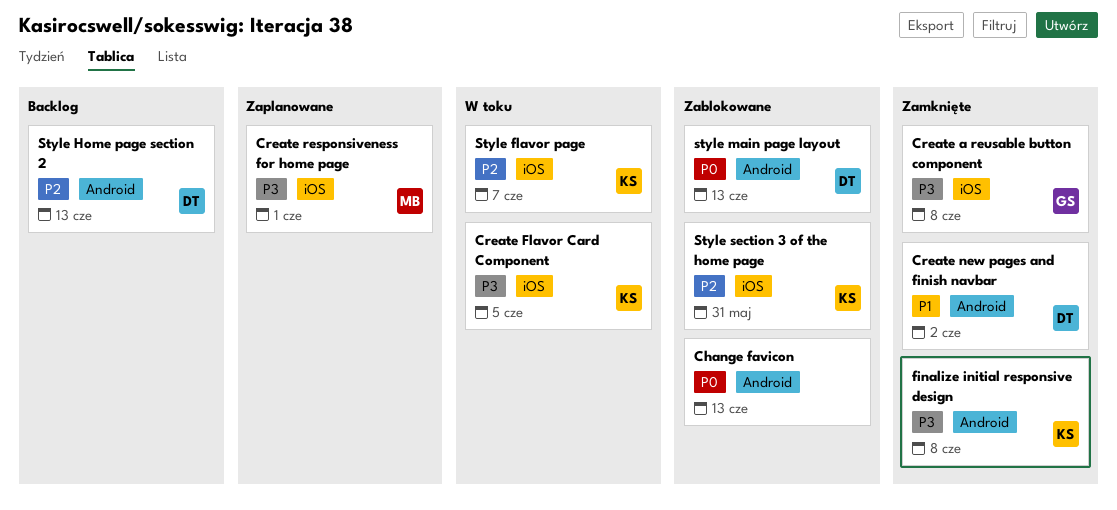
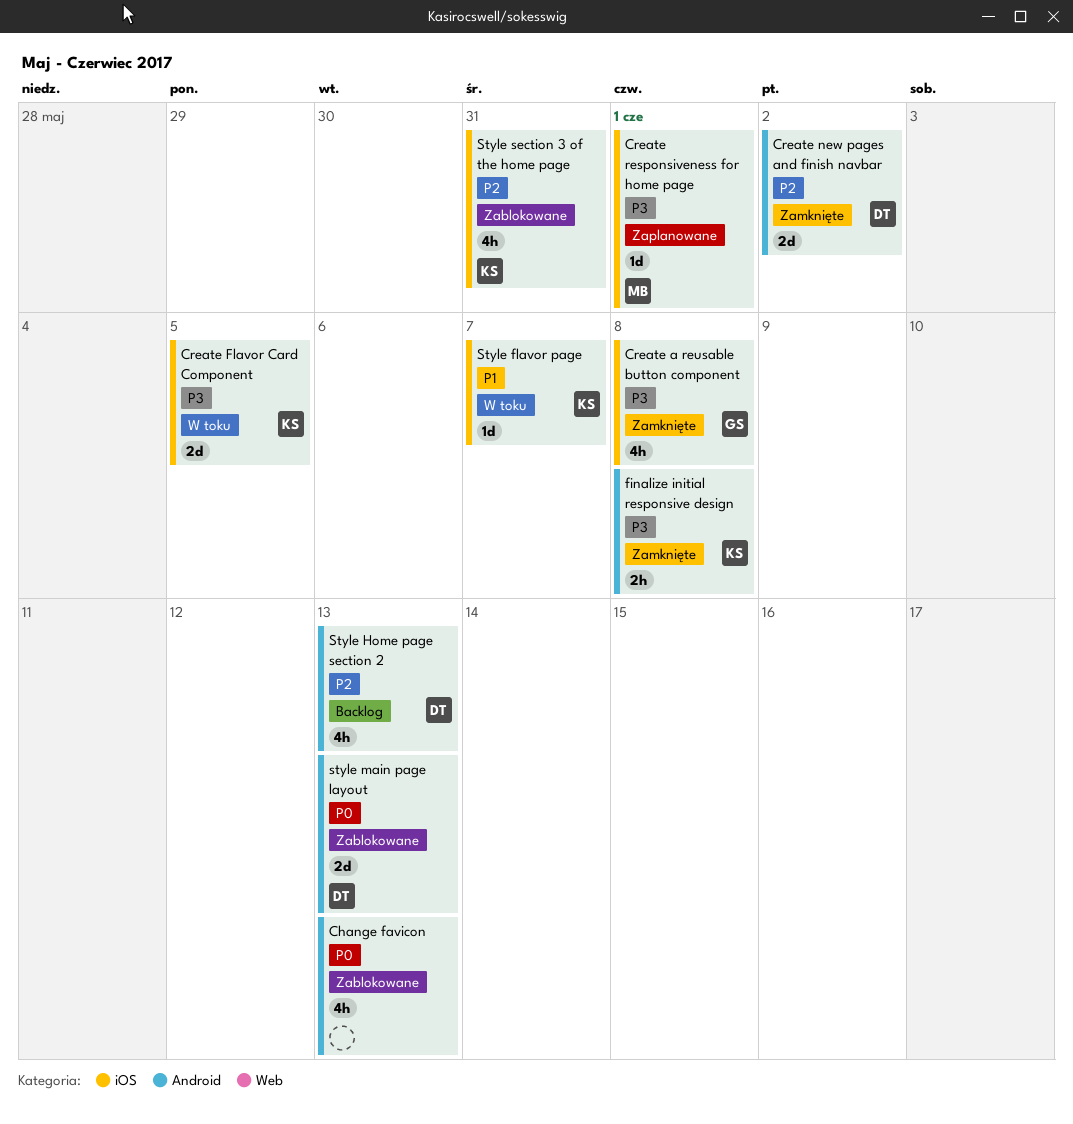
Create new pages and finish navbar, priority: P1 -> P2
Style flavor page, priority: P2 -> P1

